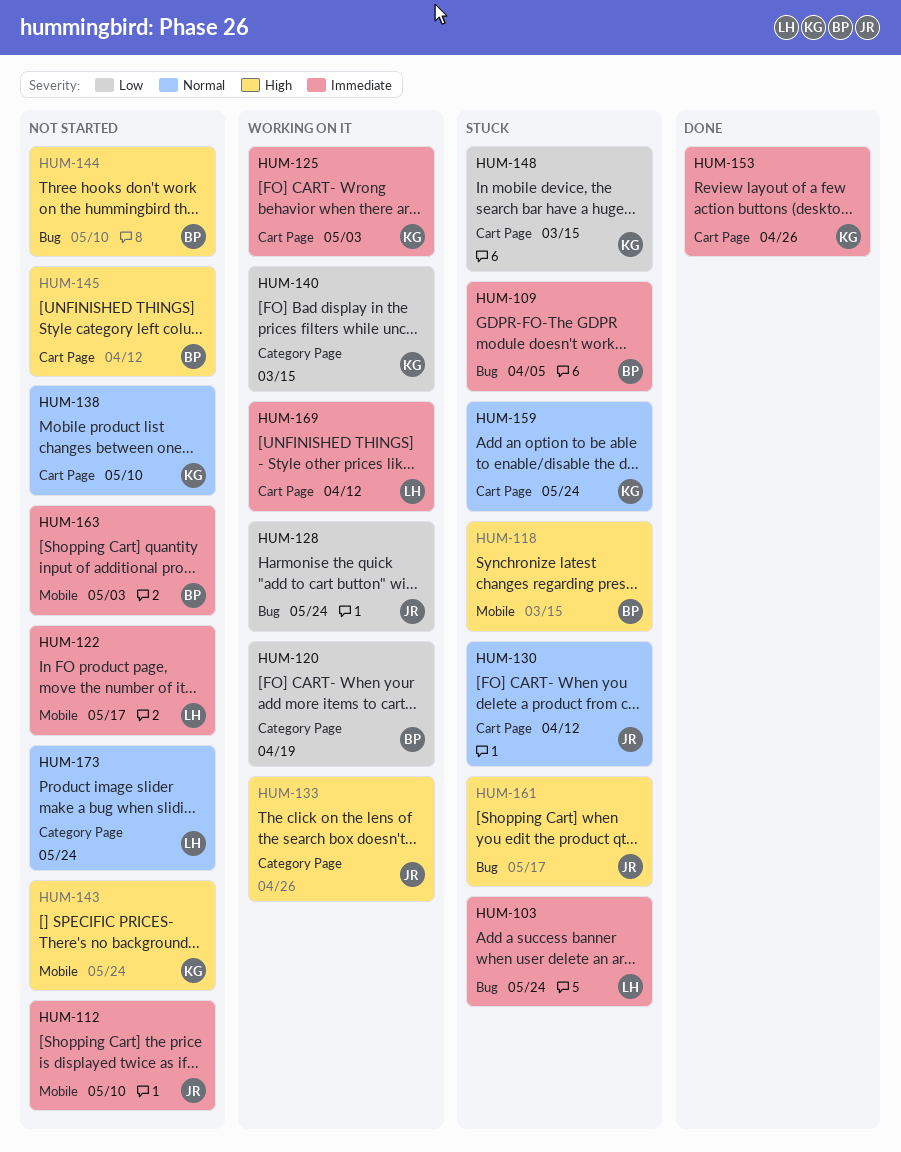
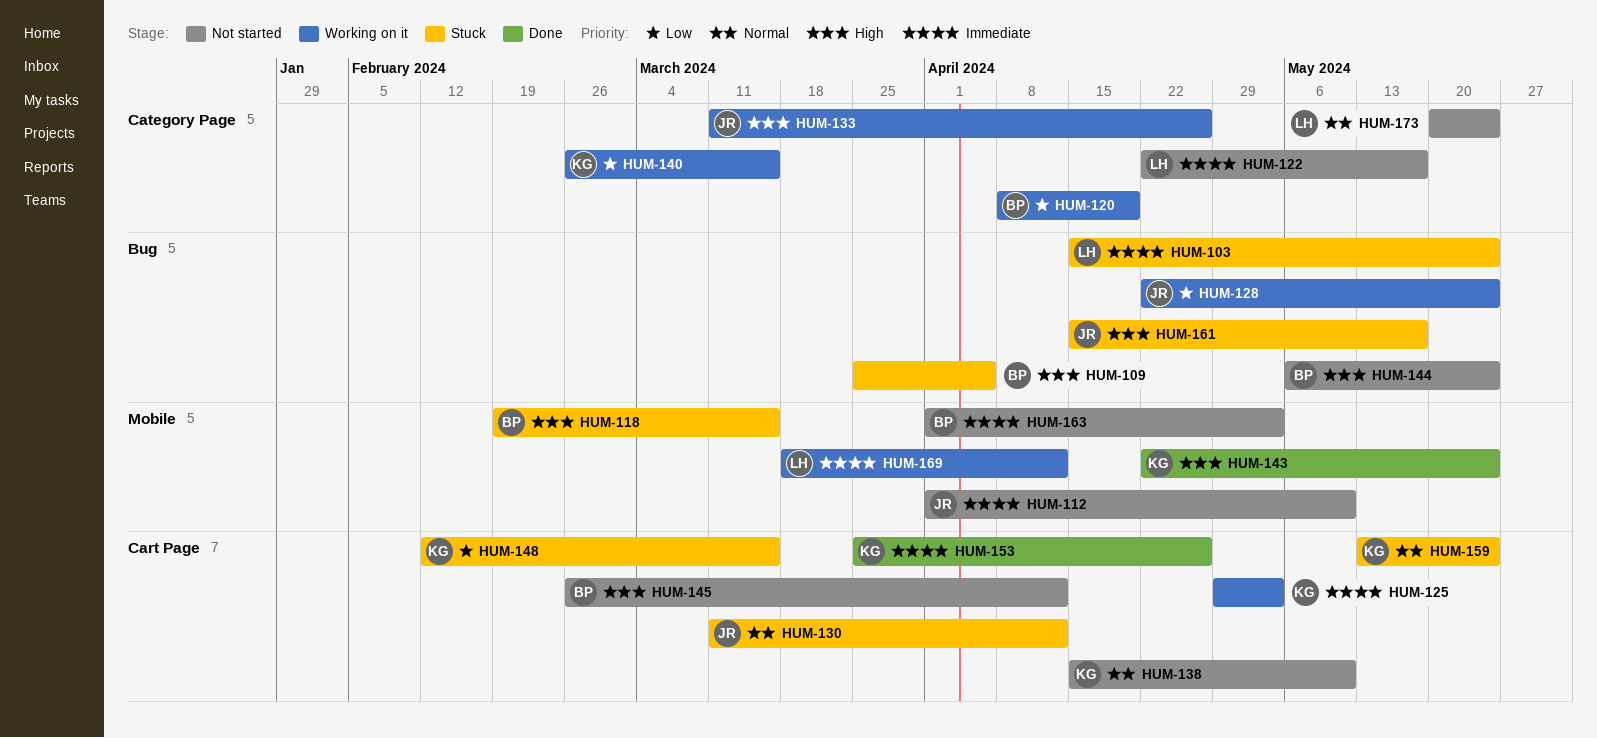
HUM-109, priority: Immediate -> High
HUM-122, label: Mobile -> Category Page
HUM-143, status: Not started -> Done
HUM-144, due: May 10 -> May 24
HUM-169, label: Cart Page -> Mobile

